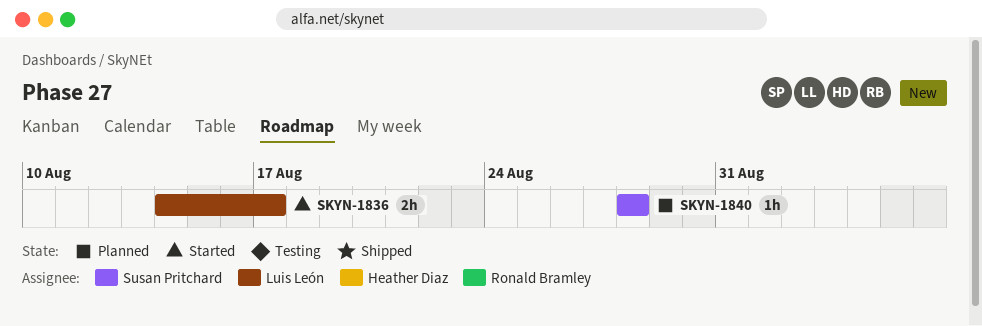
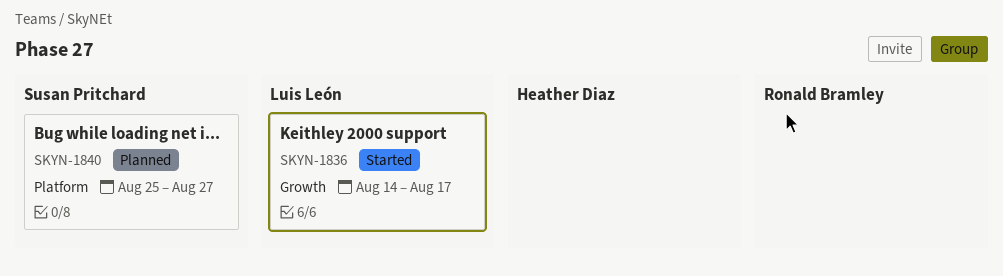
SKYN-1840, start: Aug 28 -> Aug 25
SKYN-1840, due: Aug 28 -> Aug 27

